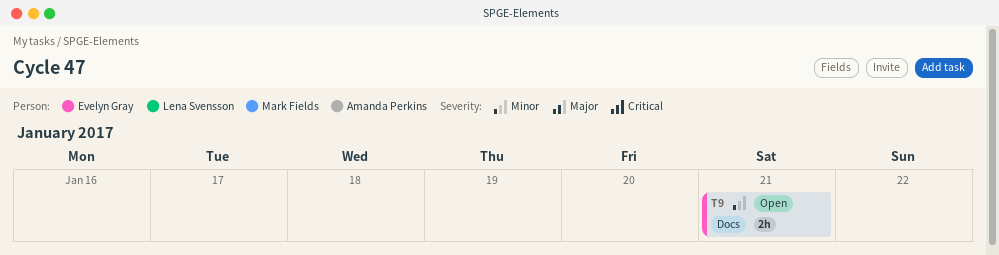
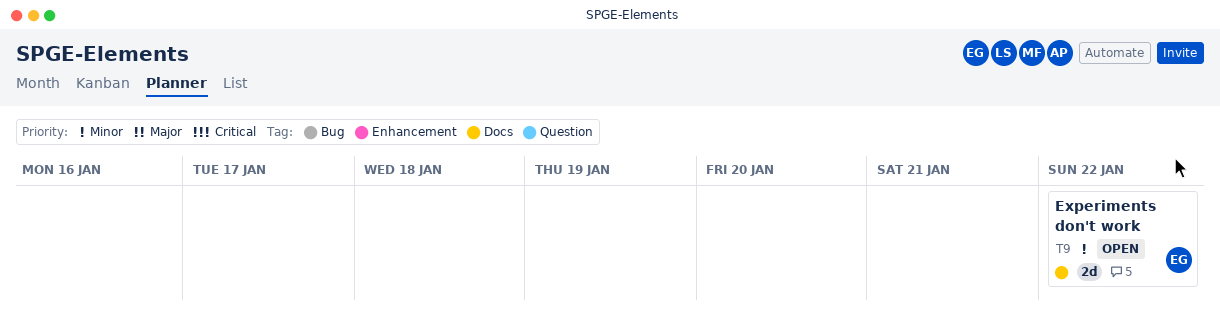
T9, estimate: 2h -> 2d
T9, due: Jan 21 -> Jan 22

